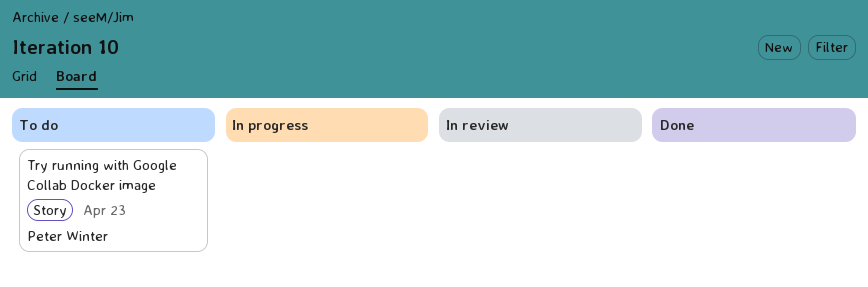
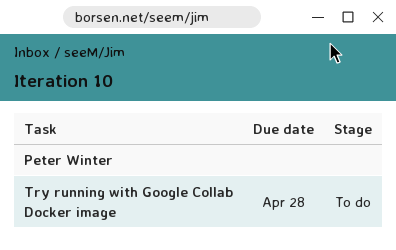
Try running with Google Collab Docker image, due: Apr 23 -> Apr 28

